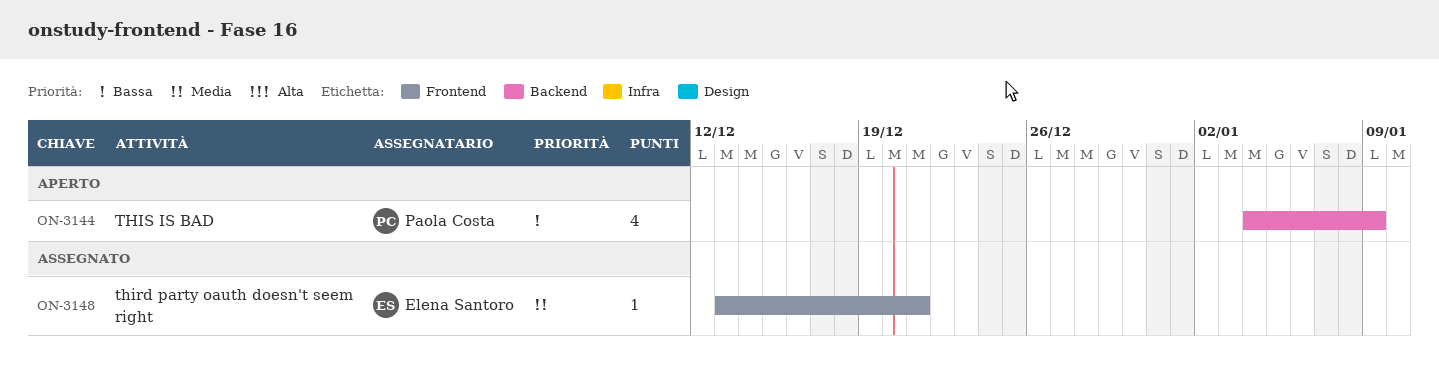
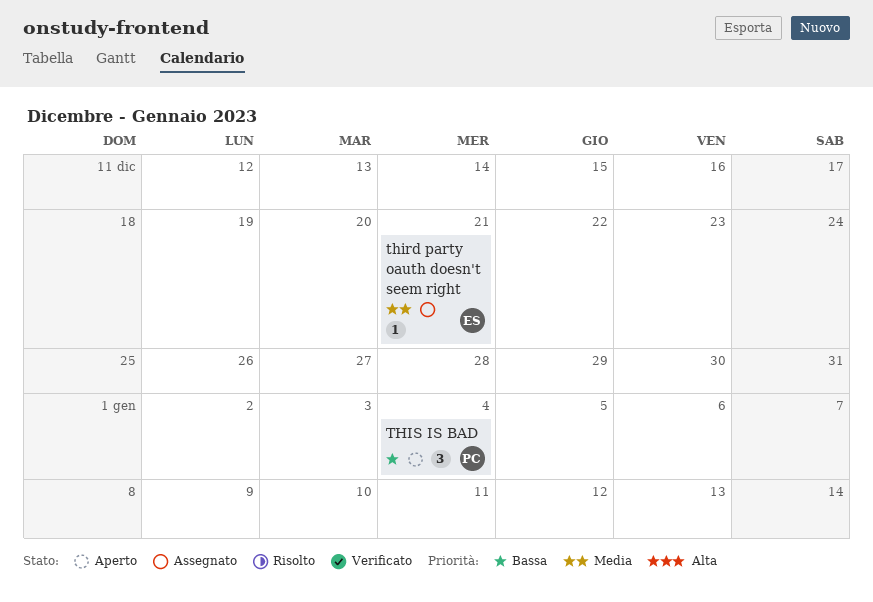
THIS IS BAD, estimate: 4 -> 3
THIS IS BAD, due: Jan 9 -> Jan 4

